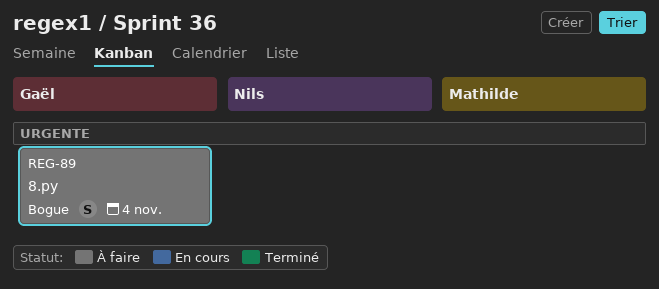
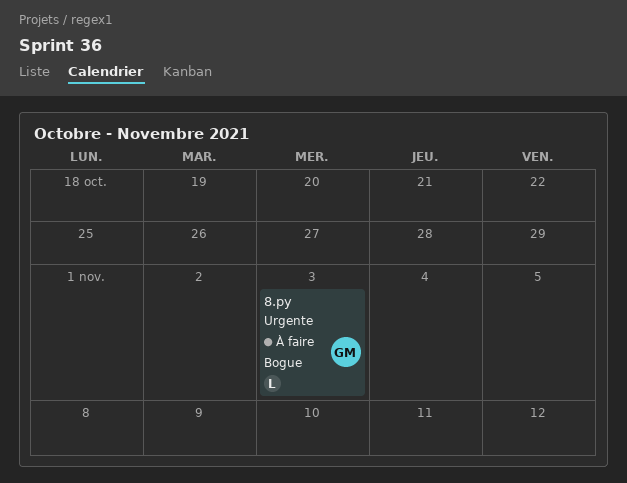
8.py, estimate: S -> L
8.py, due: Nov 4 -> Nov 3

